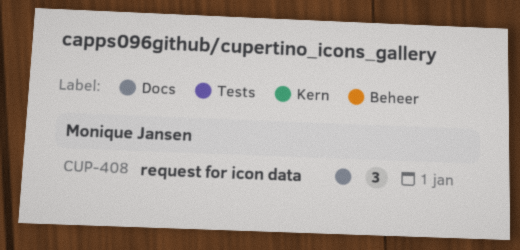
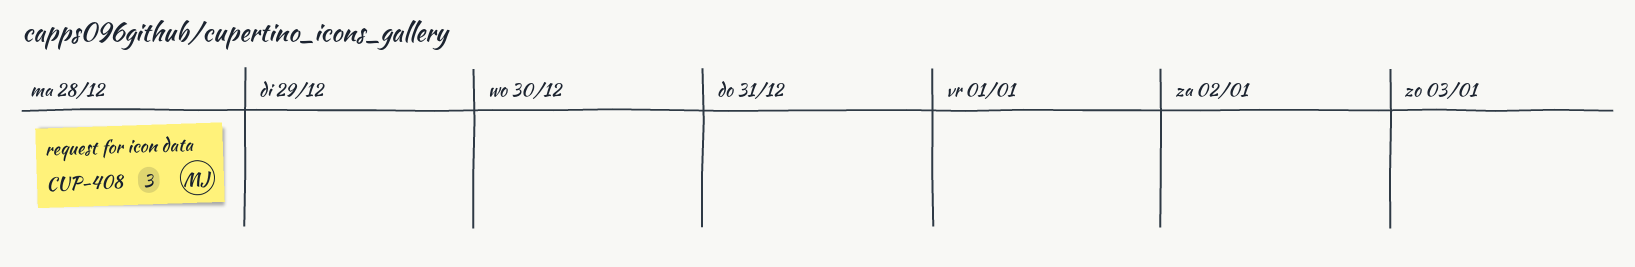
CUP-408, due: Jan 1 -> Dec 28

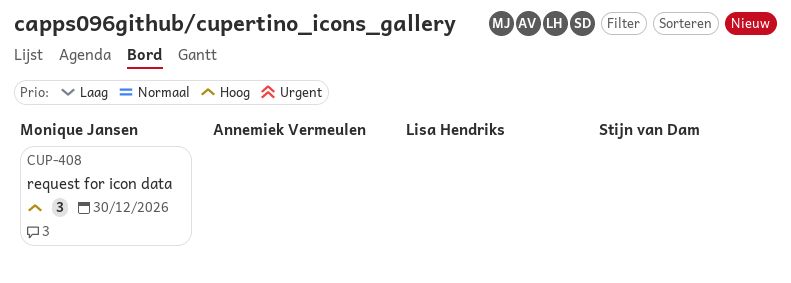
CUP-408, due: Dec 28 -> Dec 30

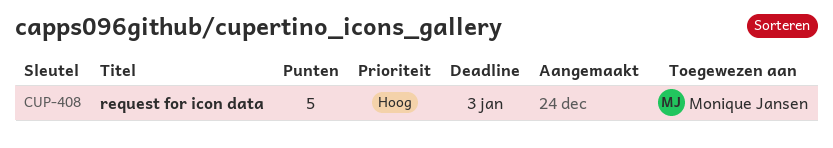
CUP-408, estimate: 3 -> 5
CUP-408, due: Dec 30 -> Jan 3

